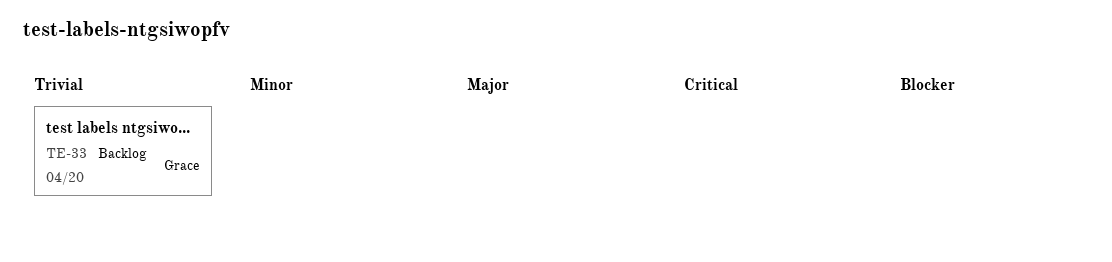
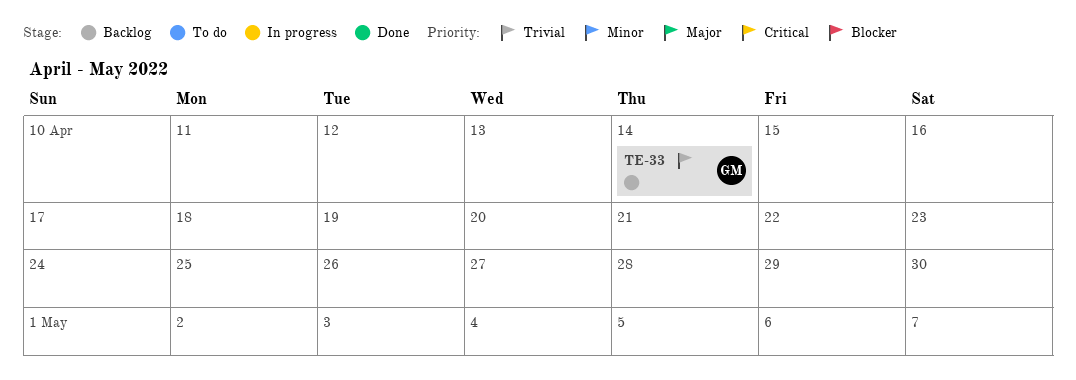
TE-33, due: Apr 20 -> Apr 14

